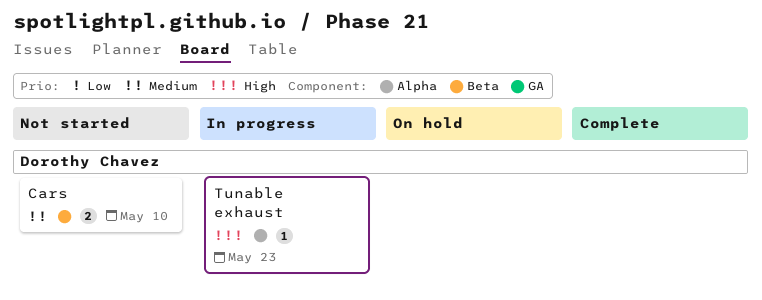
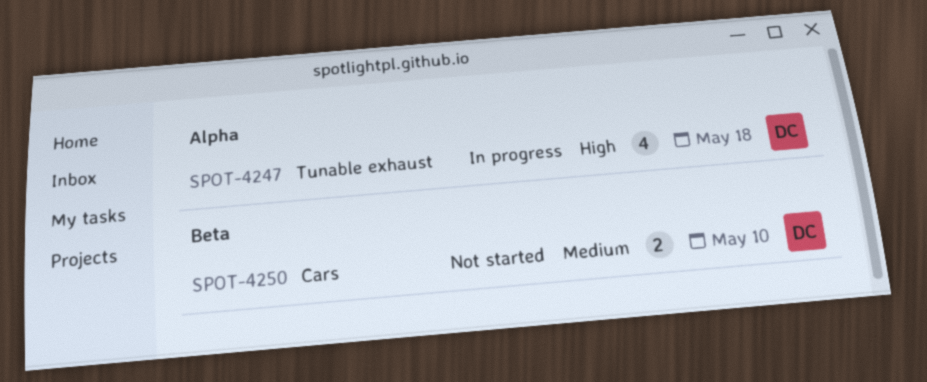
Tunable exhaust, estimate: 1 -> 4
Tunable exhaust, due: May 23 -> May 18

